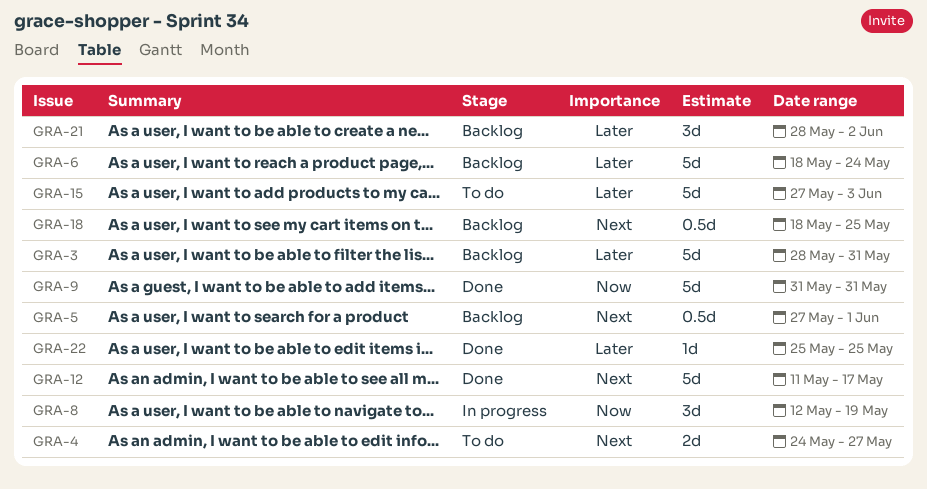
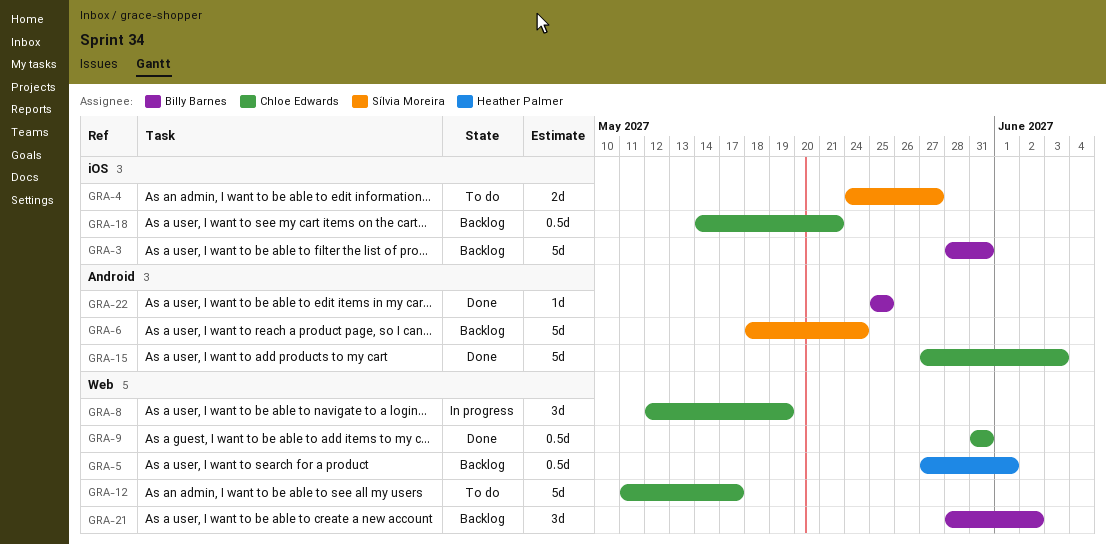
GRA-9, estimate: 5d -> 0.5d
GRA-12, status: Done -> To do
GRA-15, status: To do -> Done
GRA-18, start: May 18 -> May 14
GRA-18, due: May 25 -> May 21

